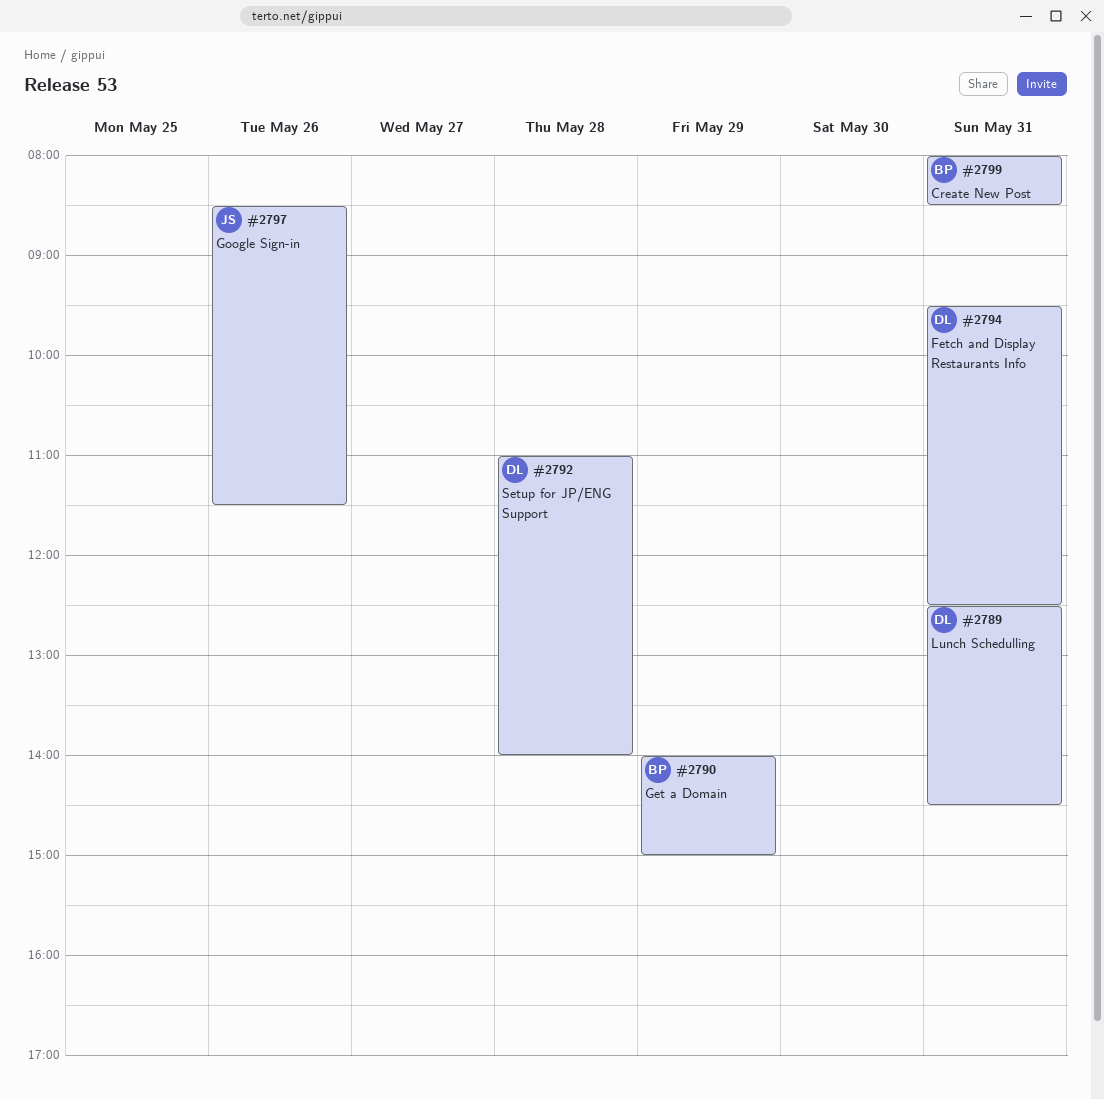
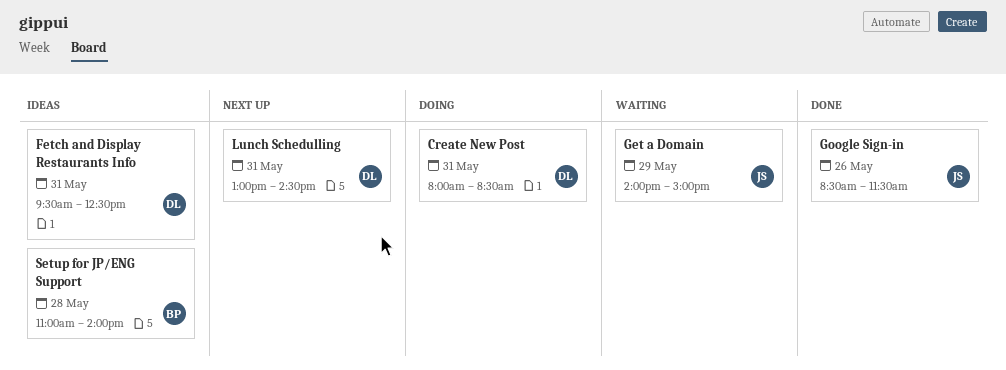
Create New Post, owner: BP -> DL
Get a Domain, owner: BP -> JS
Lunch Schedulling, begins: 12:30 -> 13:00
Setup for JP/ENG Support, owner: DL -> BP

